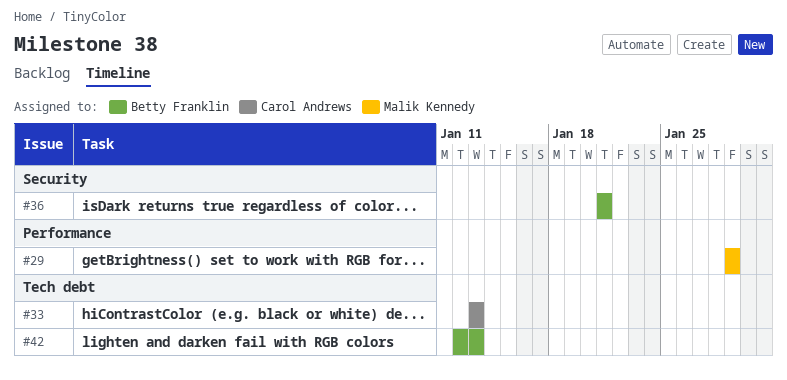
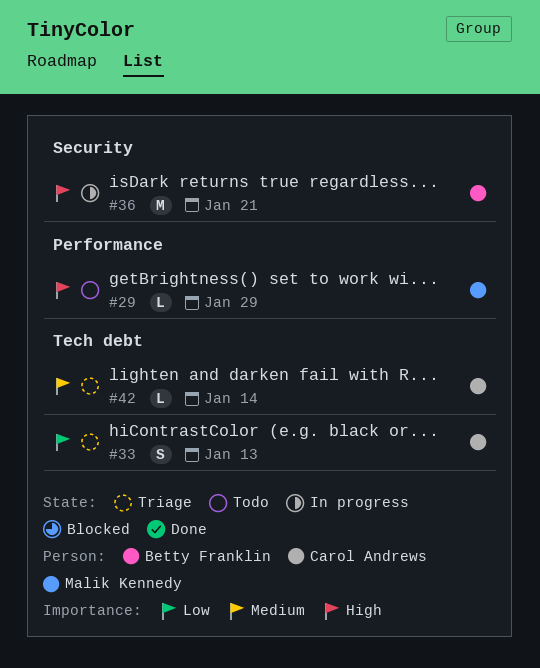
#42, owner: Betty Franklin -> Carol Andrews
#42, due: Jan 13 -> Jan 14

